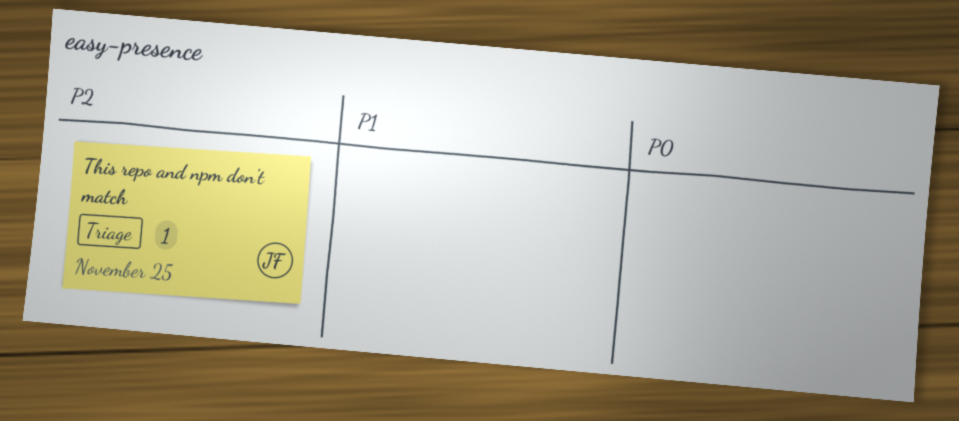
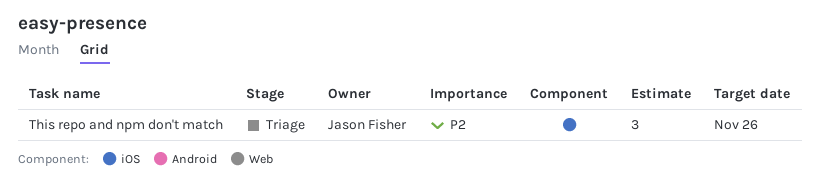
This repo and npm don't match, estimate: 1 -> 3
This repo and npm don't match, due: Nov 25 -> Nov 26

